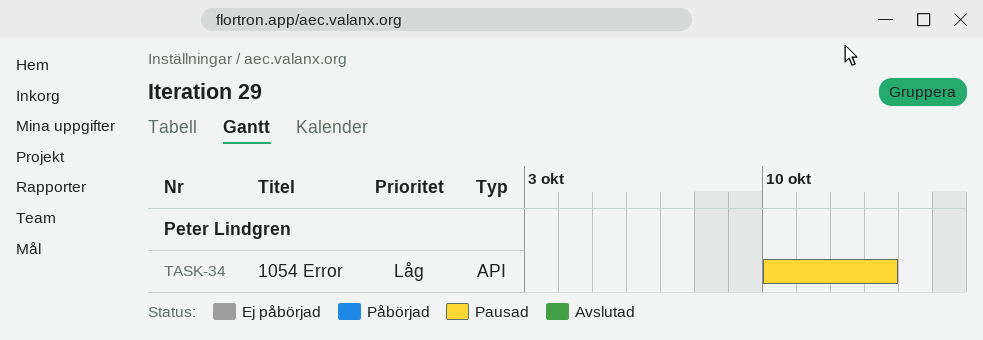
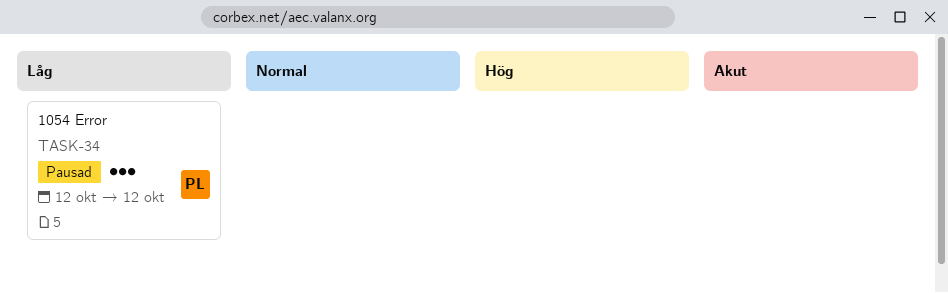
TASK-34, start: Oct 10 -> Oct 12
TASK-34, due: Oct 13 -> Oct 12

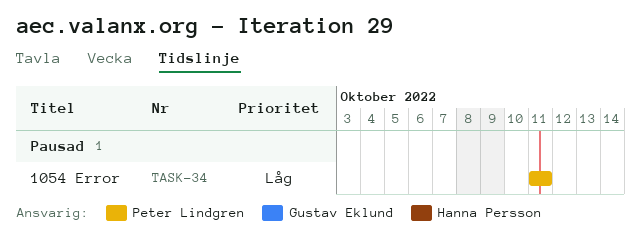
TASK-34, start: Oct 12 -> Oct 11
TASK-34, due: Oct 12 -> Oct 11

